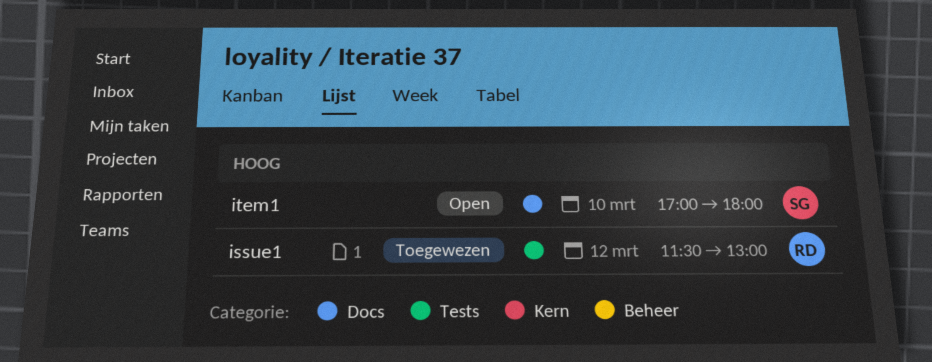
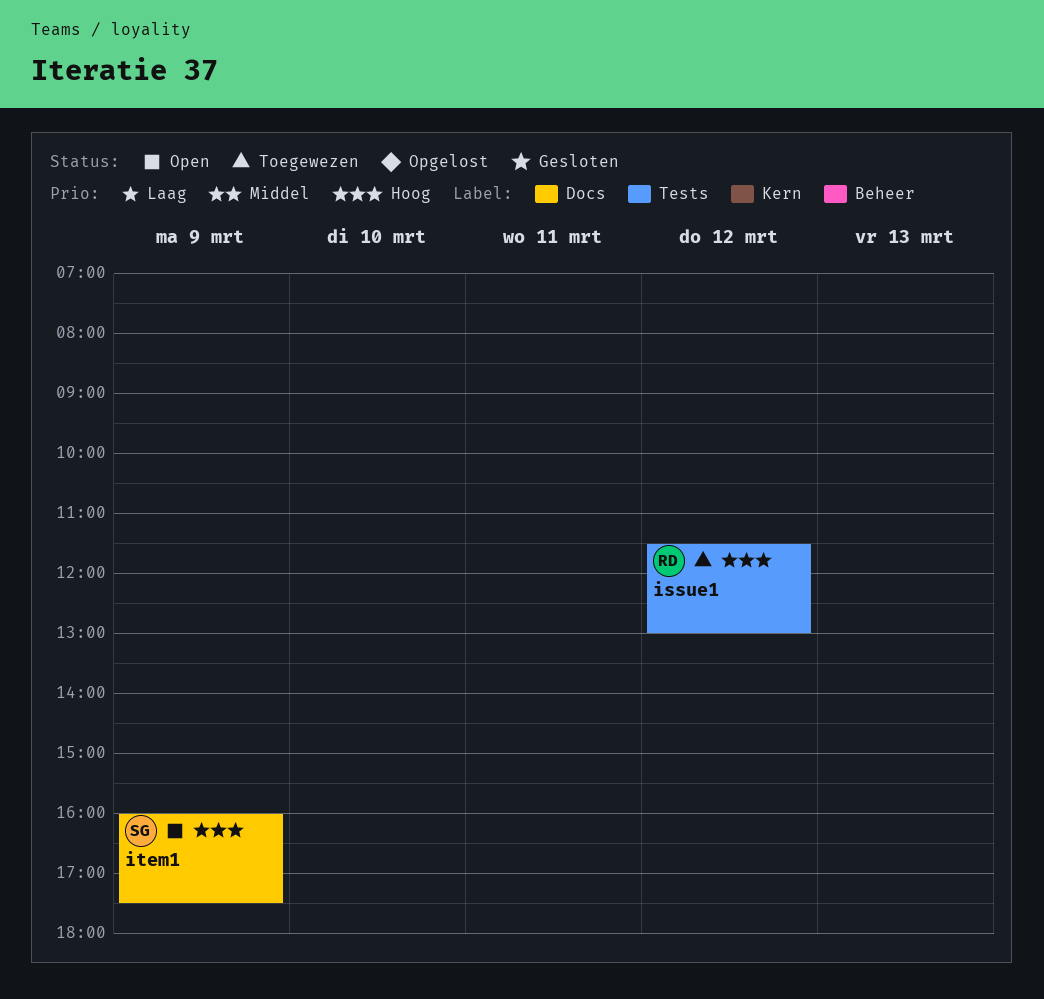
item1, day: Mar 10 -> Mar 9
item1, begins: 17:00 -> 16:00
item1, ends: 18:00 -> 17:30

